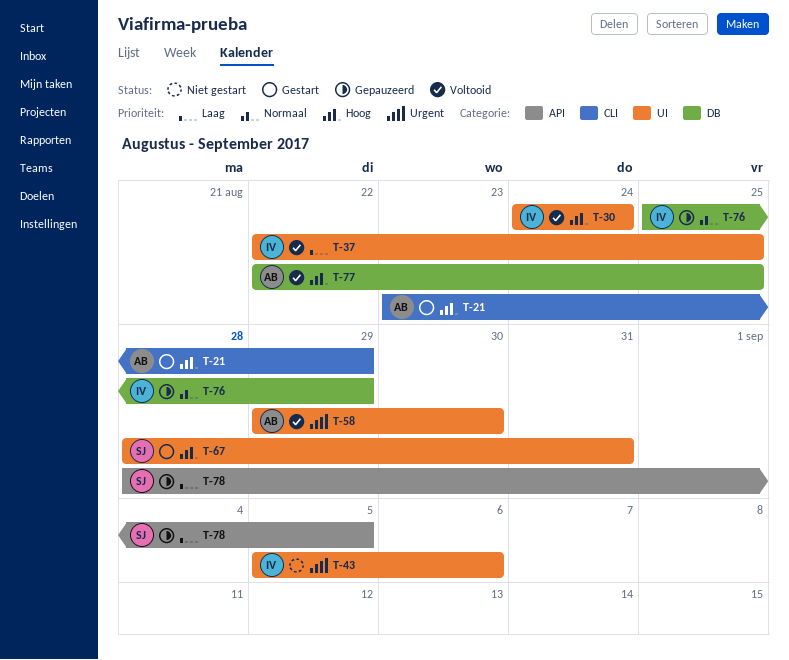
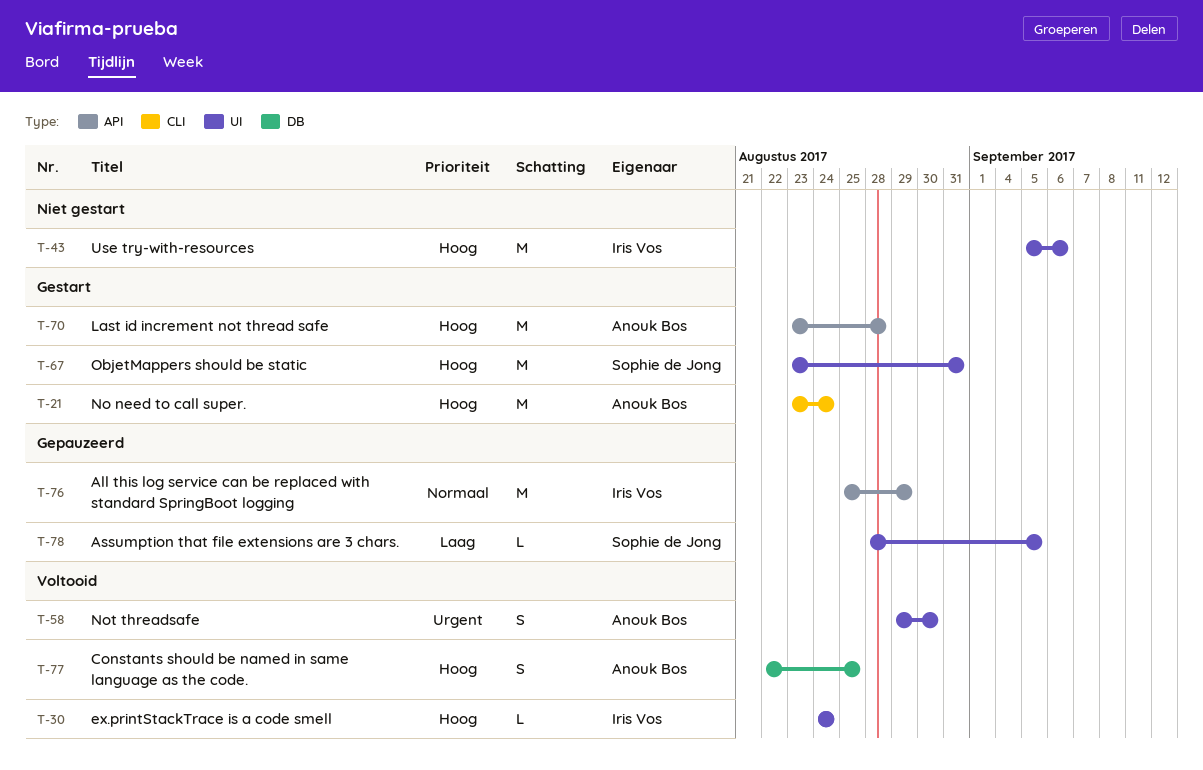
T-21, due: Aug 29 -> Aug 24
T-37: present -> none
T-43, priority: Urgent -> Hoog
T-67, start: Aug 28 -> Aug 23
T-70: none -> present
T-76, label: DB -> API
T-78, label: API -> UI

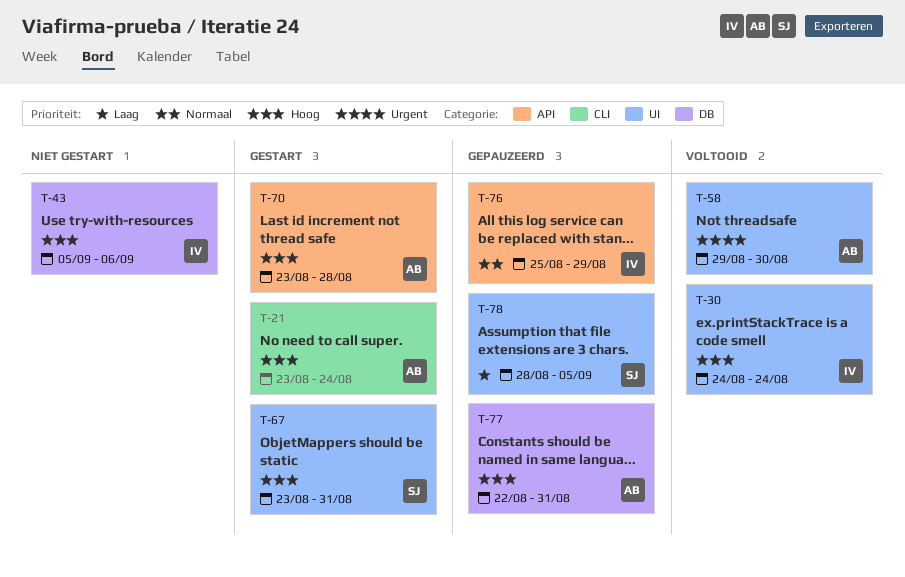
T-43, label: UI -> DB
T-77, status: Voltooid -> Gepauzeerd
T-77, due: Aug 25 -> Aug 31

